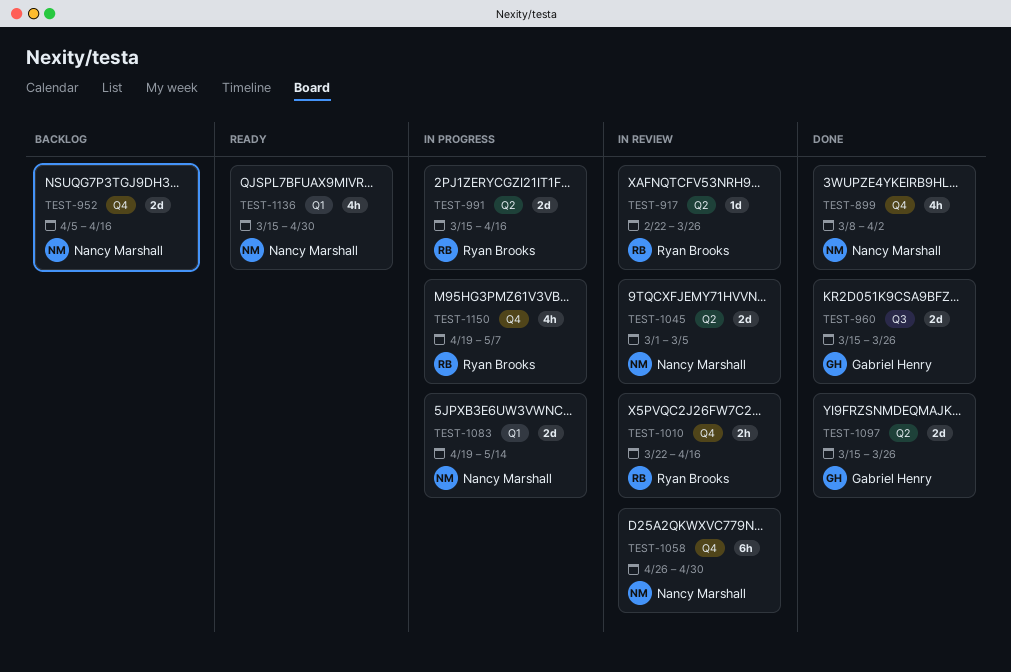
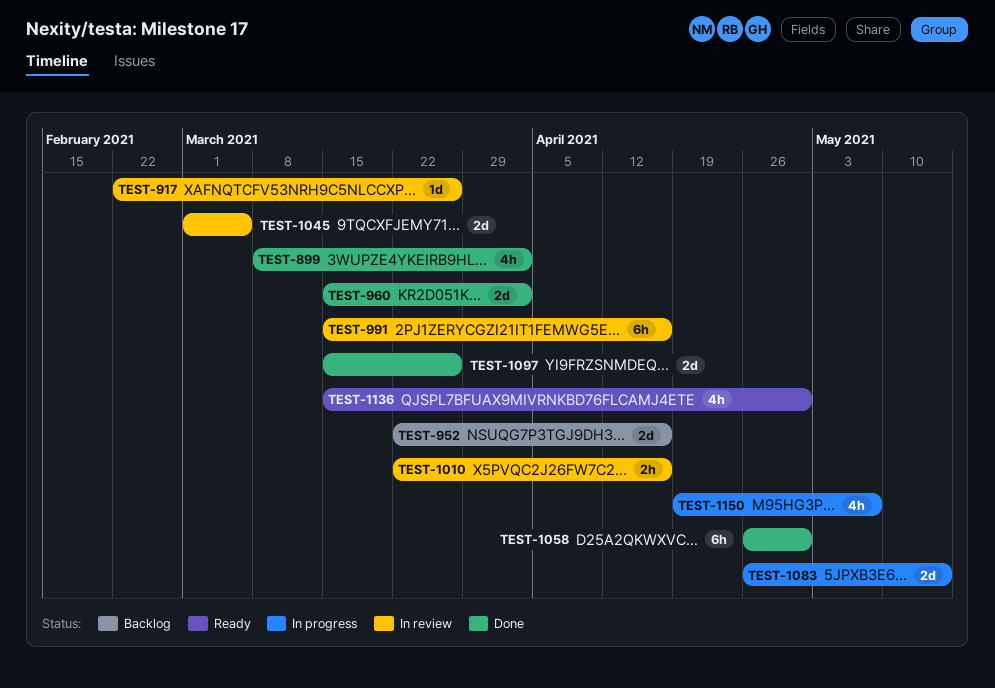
TEST-952, start: Apr 5 -> Mar 22
TEST-960, due: Mar 26 -> Apr 2
TEST-991, status: In progress -> In review
TEST-991, estimate: 2d -> 6h
TEST-1058, status: In review -> Done
TEST-1083, start: Apr 19 -> Apr 26

